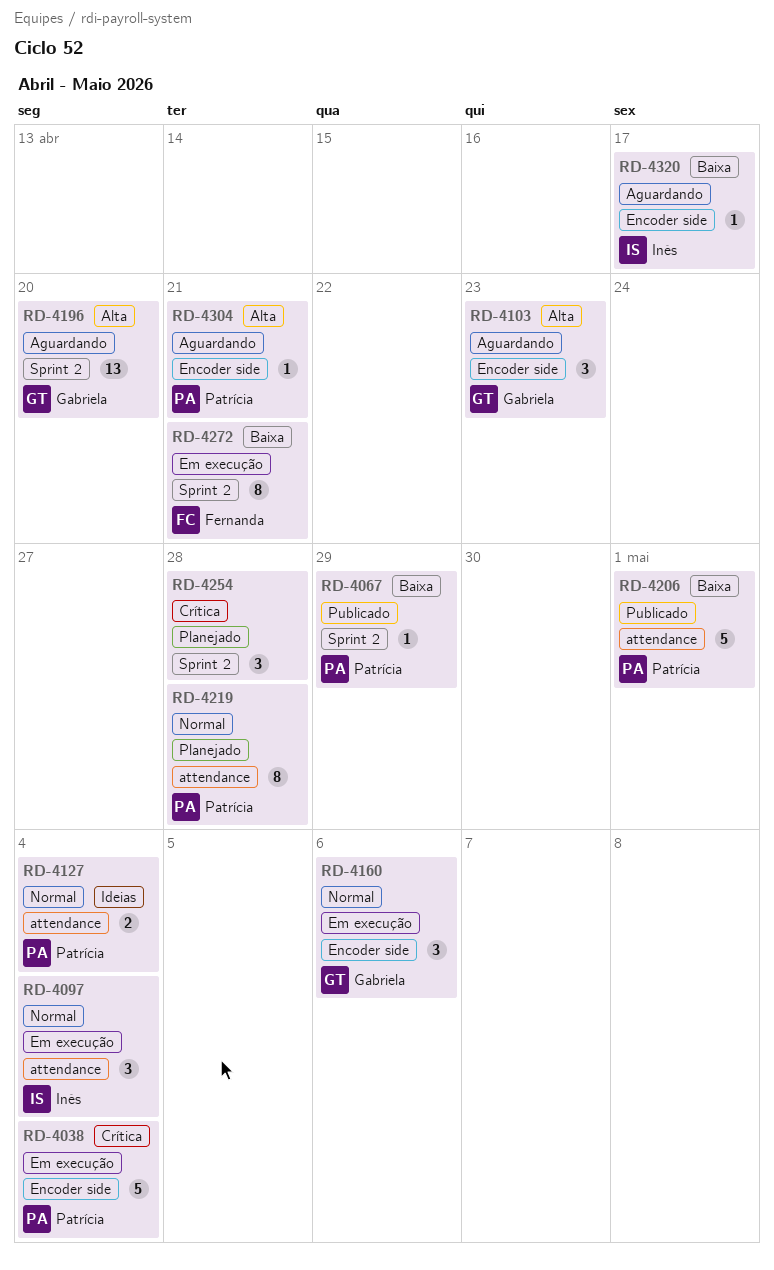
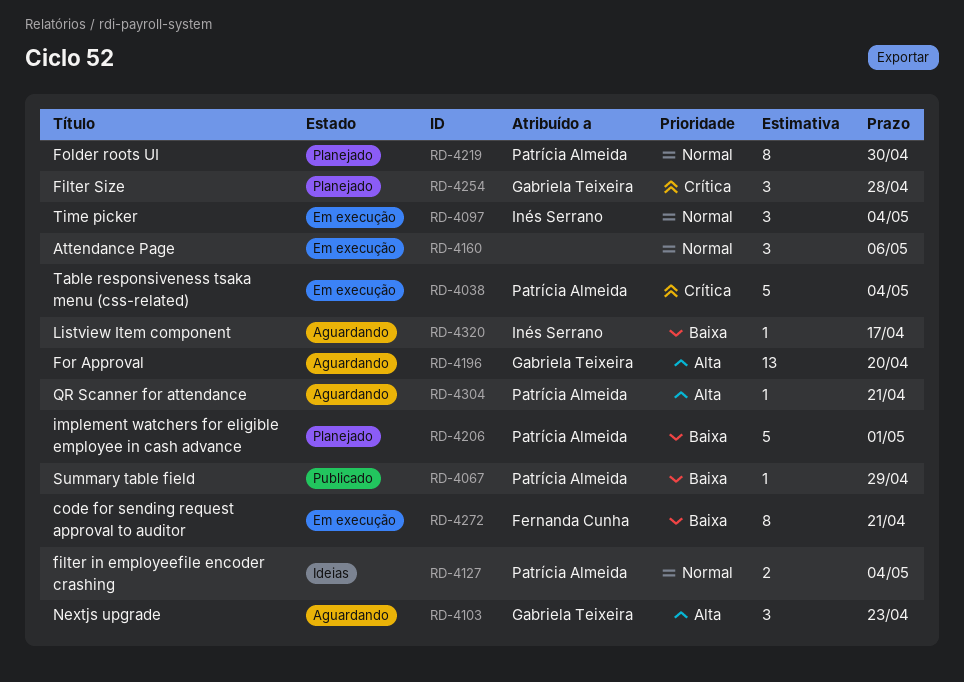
RD-4160, owner: Gabriela Teixeira -> none
RD-4206, status: Publicado -> Planejado
RD-4219, due: Apr 28 -> Apr 30
RD-4254, owner: none -> Gabriela Teixeira

